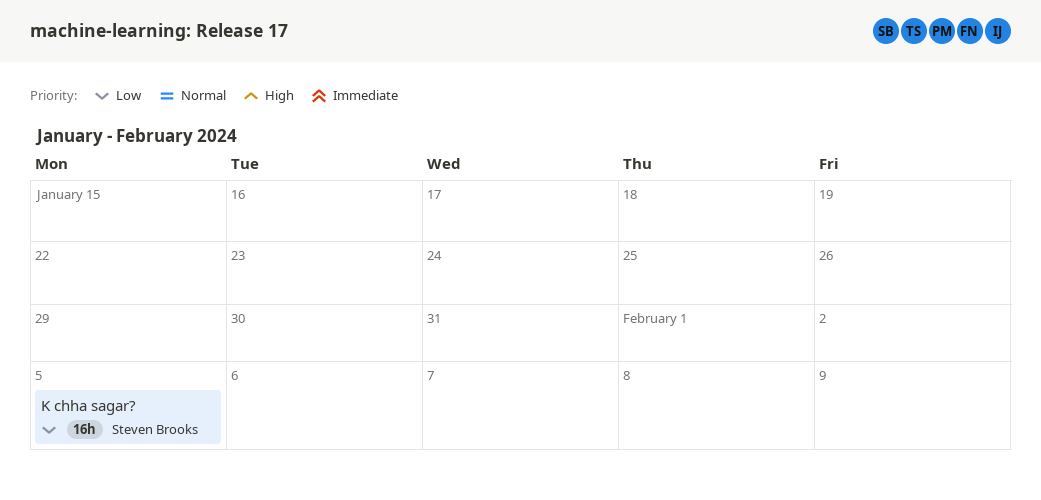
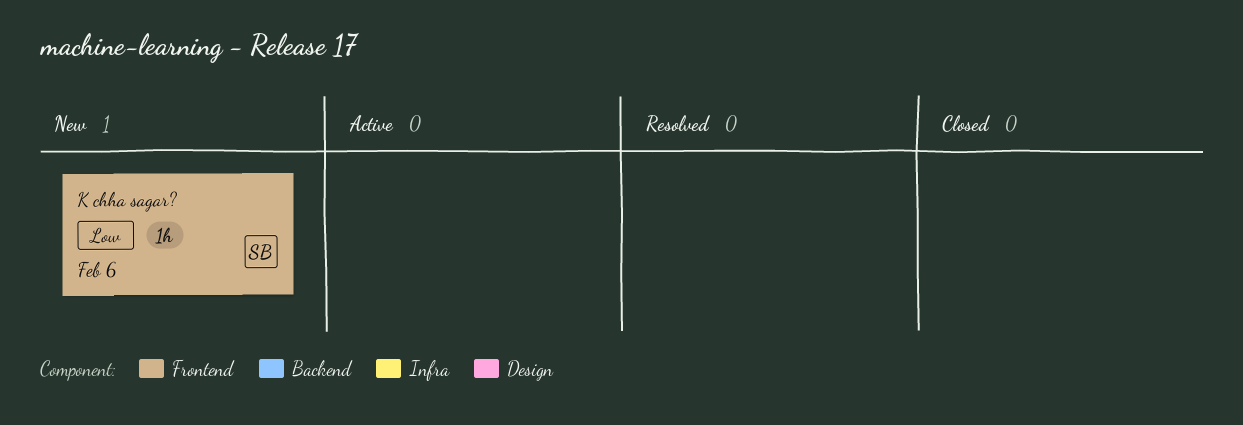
K chha sagar?, estimate: 16h -> 1h
K chha sagar?, due: Feb 5 -> Feb 6

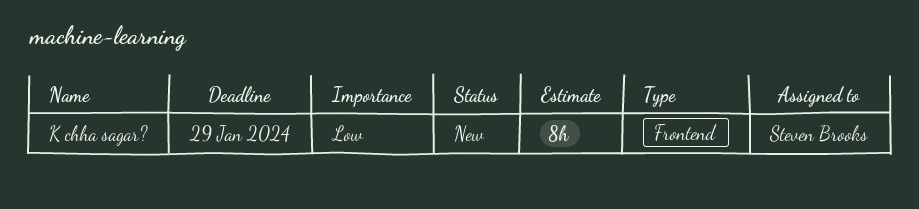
K chha sagar?, estimate: 1h -> 8h
K chha sagar?, due: Feb 6 -> Jan 29

